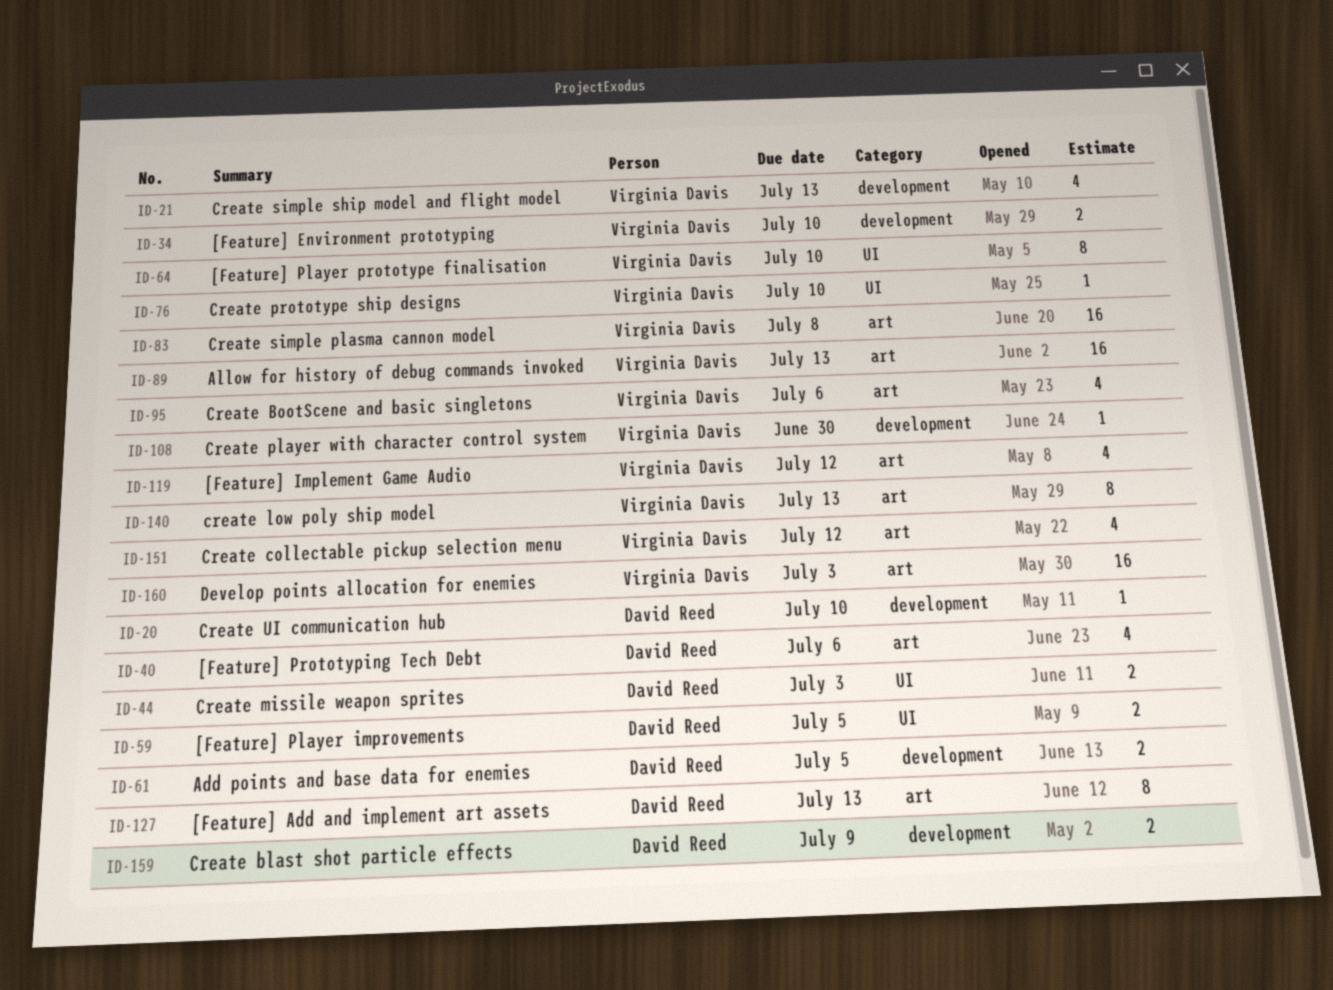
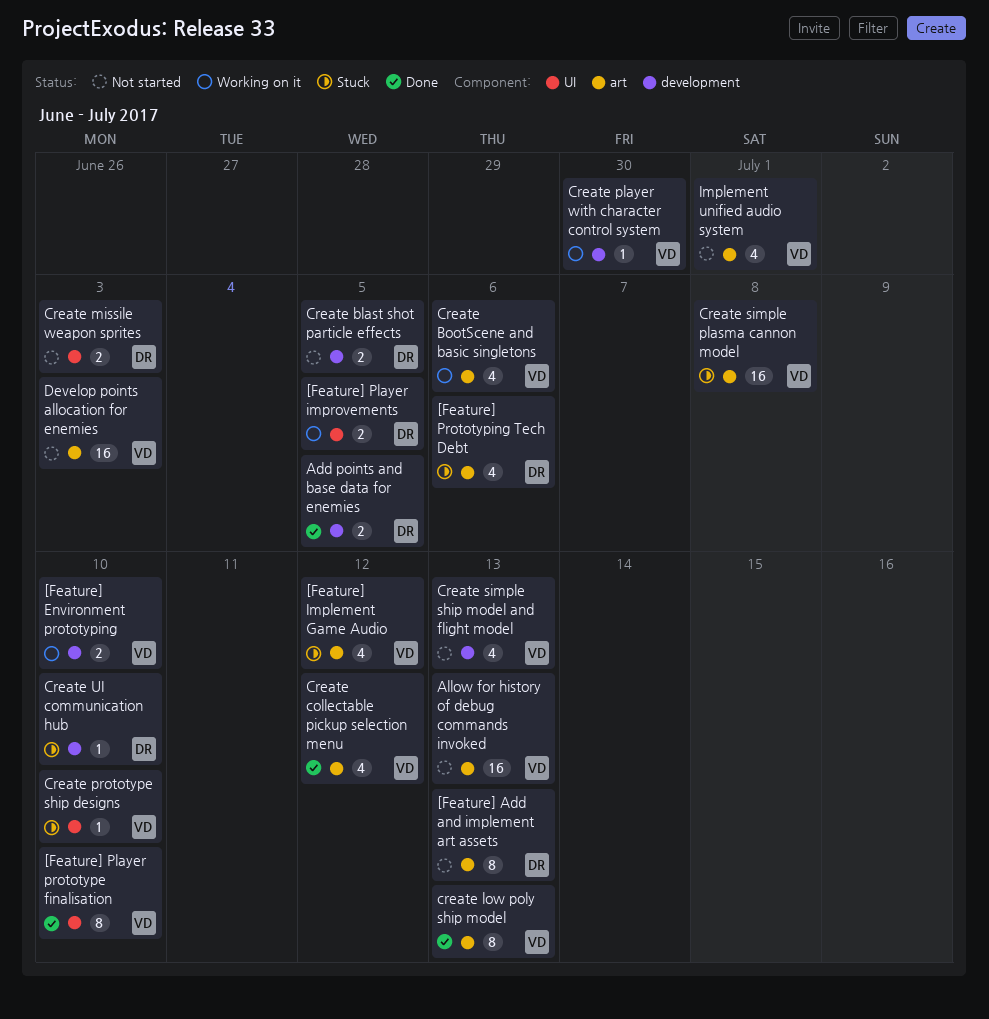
Create blast shot particle effects, due: Jul 9 -> Jul 5
Implement unified audio system: none -> present

